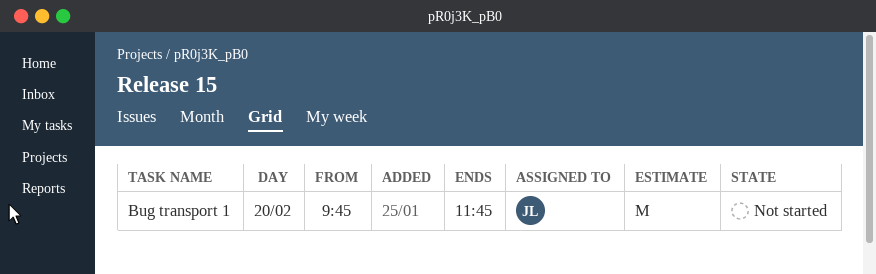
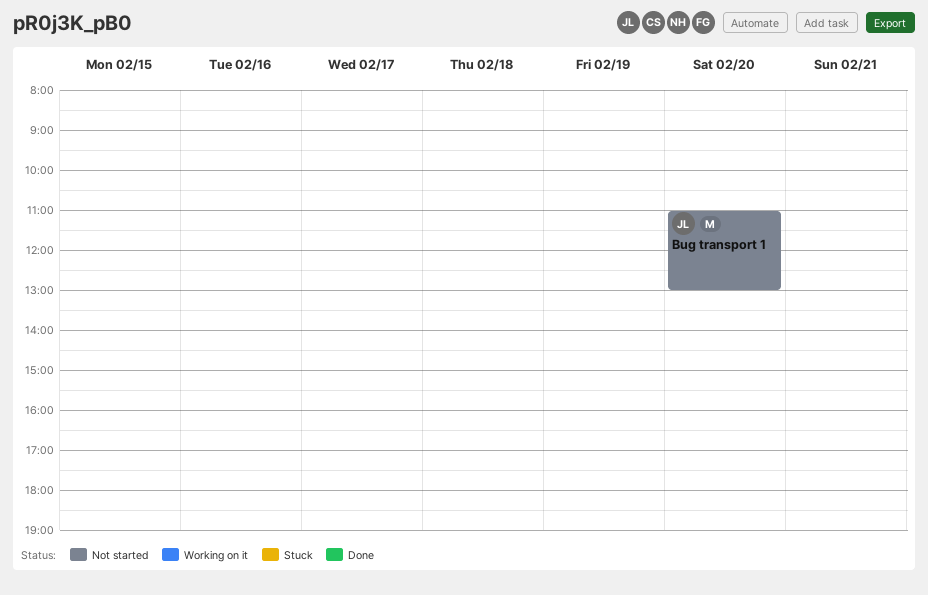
Bug transport 1, begins: 09:45 -> 11:00
Bug transport 1, ends: 11:45 -> 13:00

